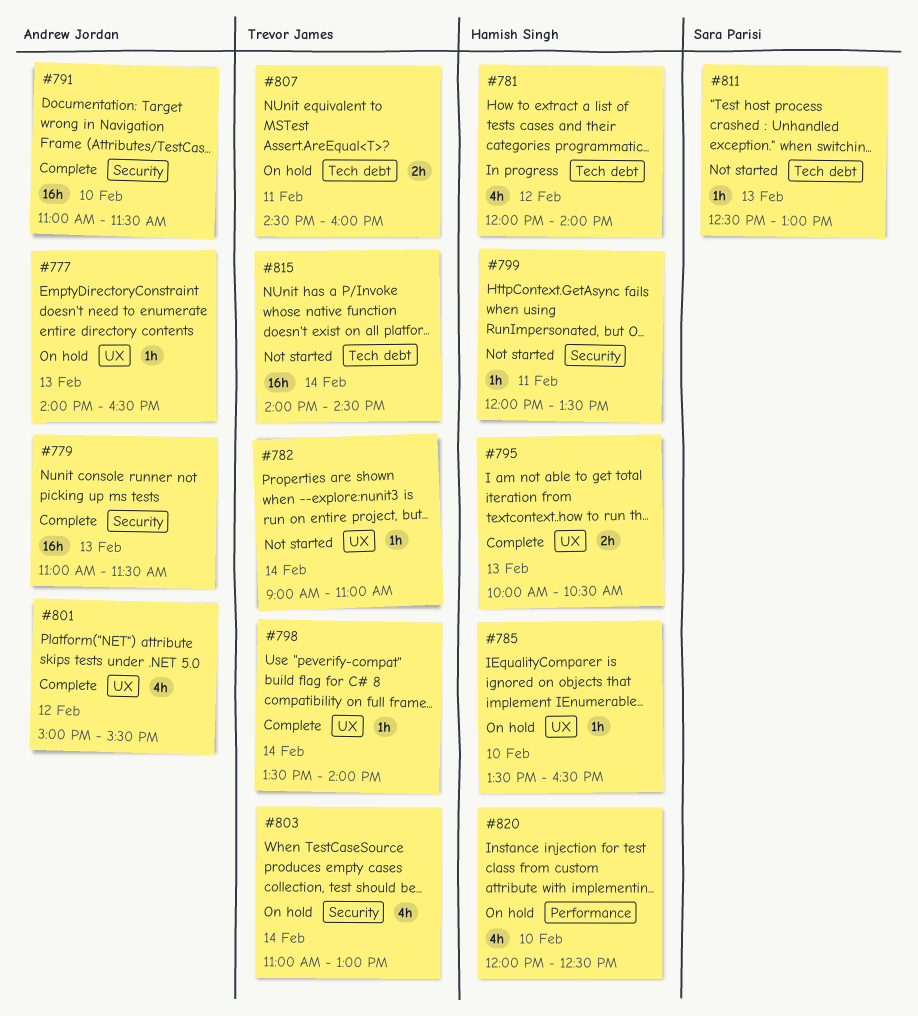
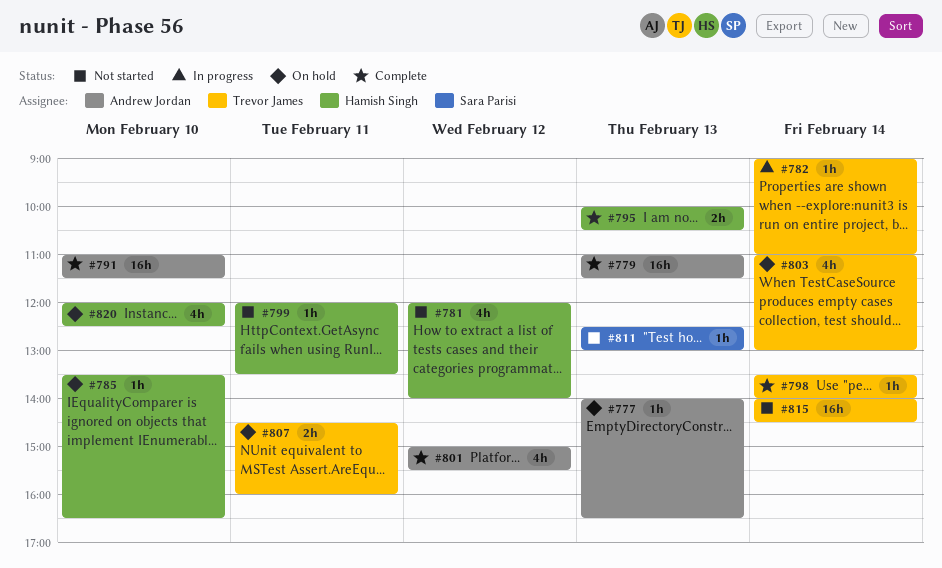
#781, status: In progress -> Not started
#782, status: Not started -> In progress

